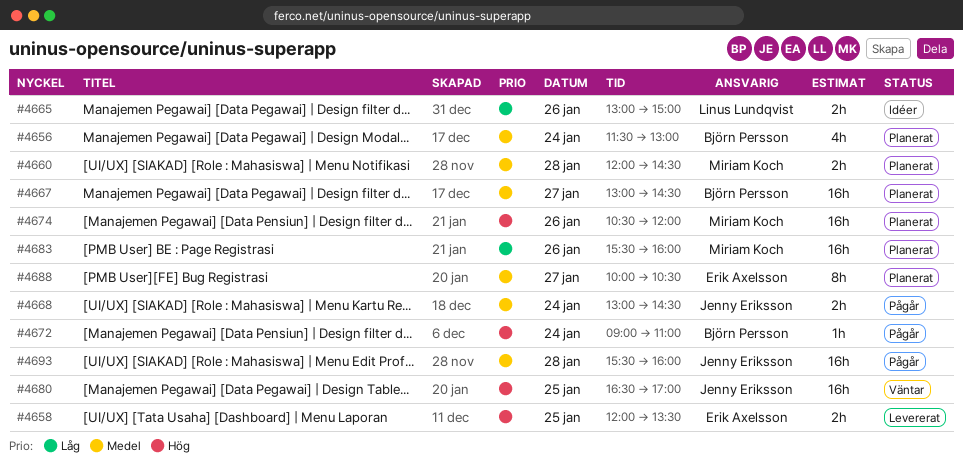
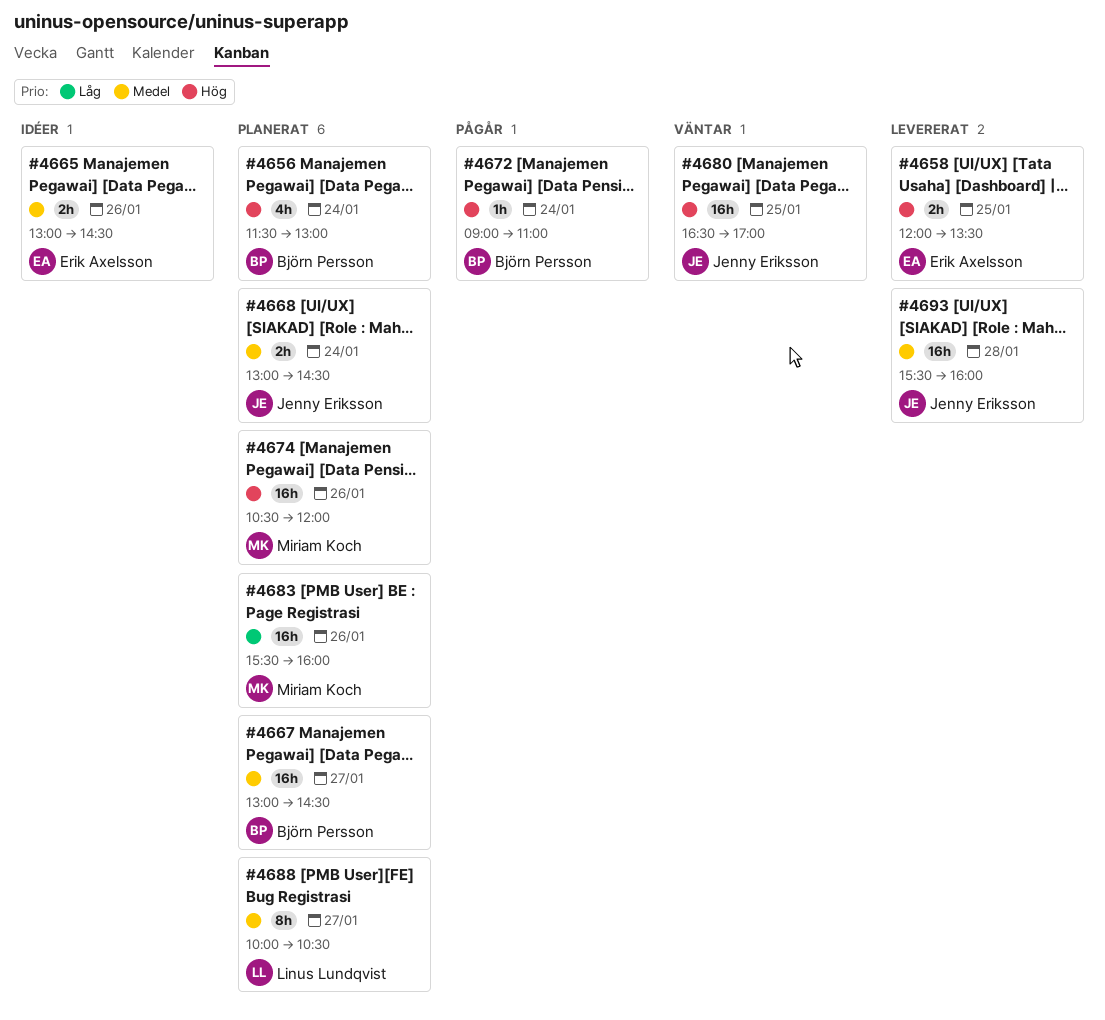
#4656, priority: Medel -> Hög
#4660: present -> none
#4665, owner: Linus Lundqvist -> Erik Axelsson
#4665, priority: Låg -> Medel
#4665, ends: 15:00 -> 14:30
#4668, status: Pågår -> Planerat
#4688, owner: Erik Axelsson -> Linus Lundqvist
#4693, status: Pågår -> Levererat

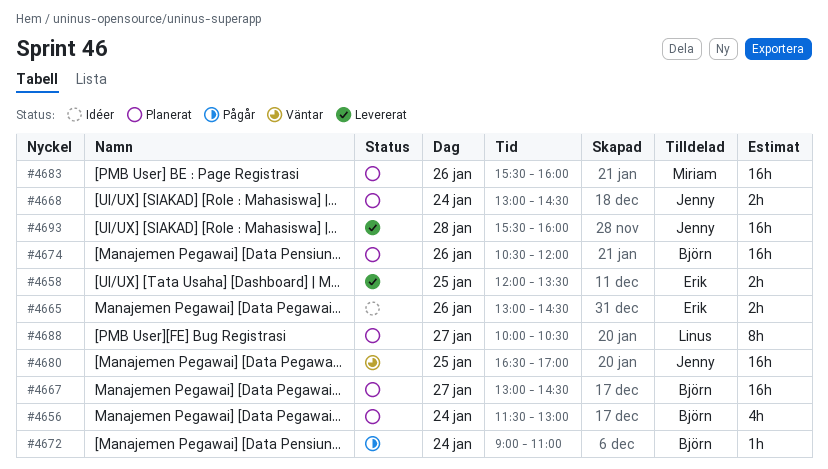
#4674, owner: Miriam Koch -> Björn Persson

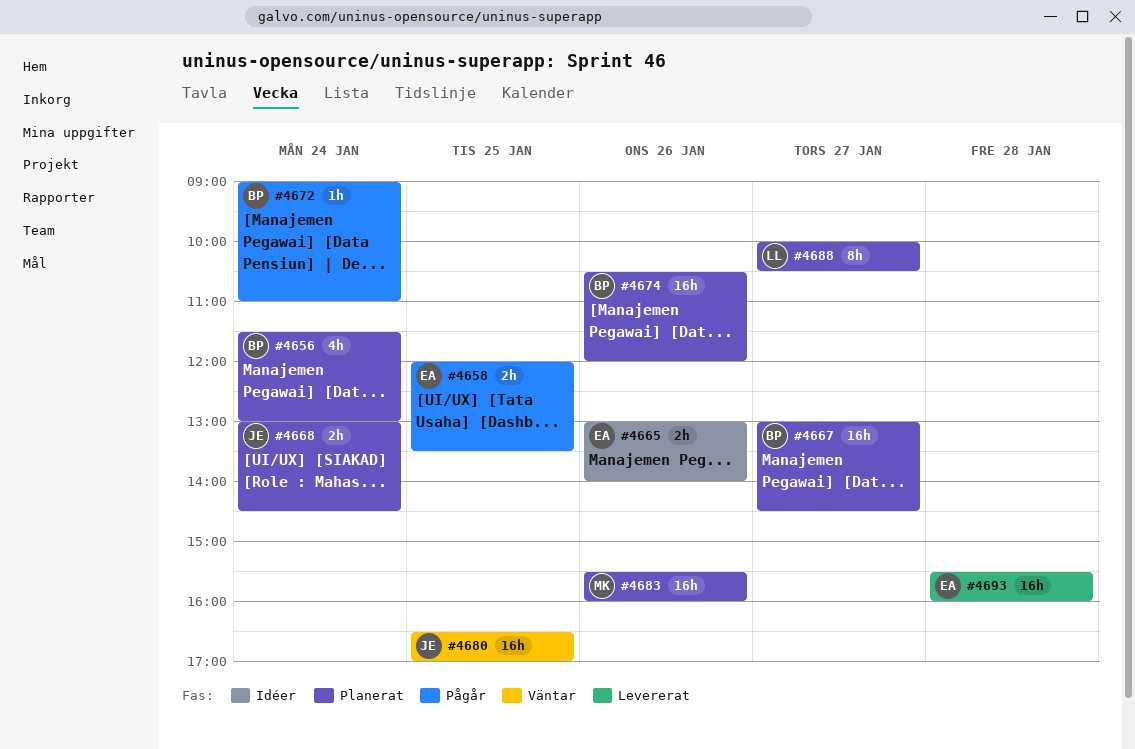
#4658, status: Levererat -> Pågår
#4665, ends: 14:30 -> 14:00
#4693, owner: Jenny -> Erik

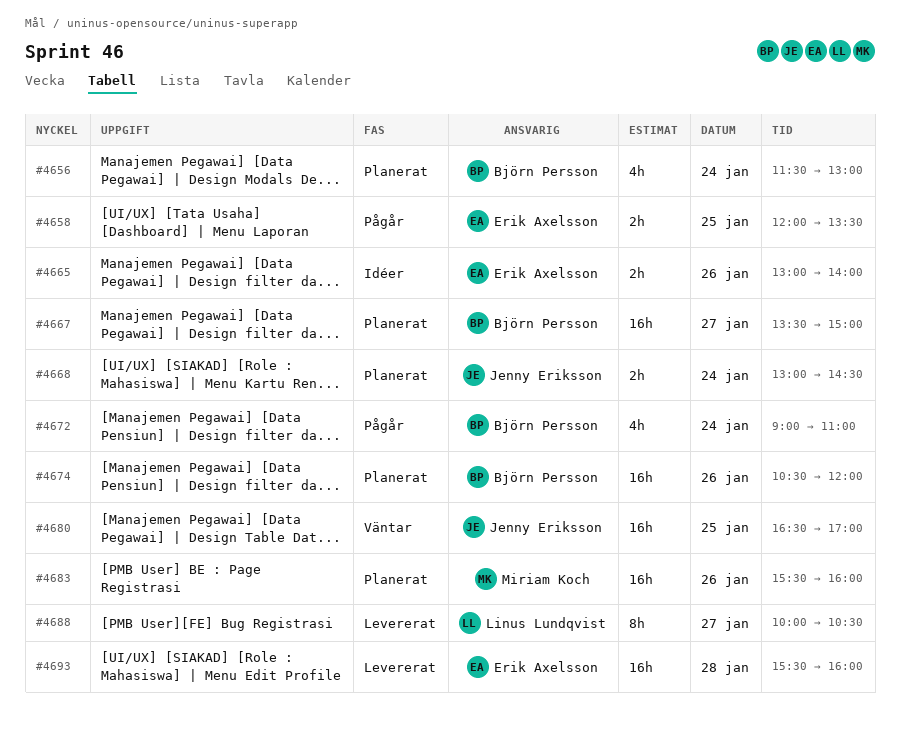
#4667, begins: 13:00 -> 13:30
#4667, ends: 14:30 -> 15:00
#4672, estimate: 1h -> 4h
#4688, status: Planerat -> Levererat

